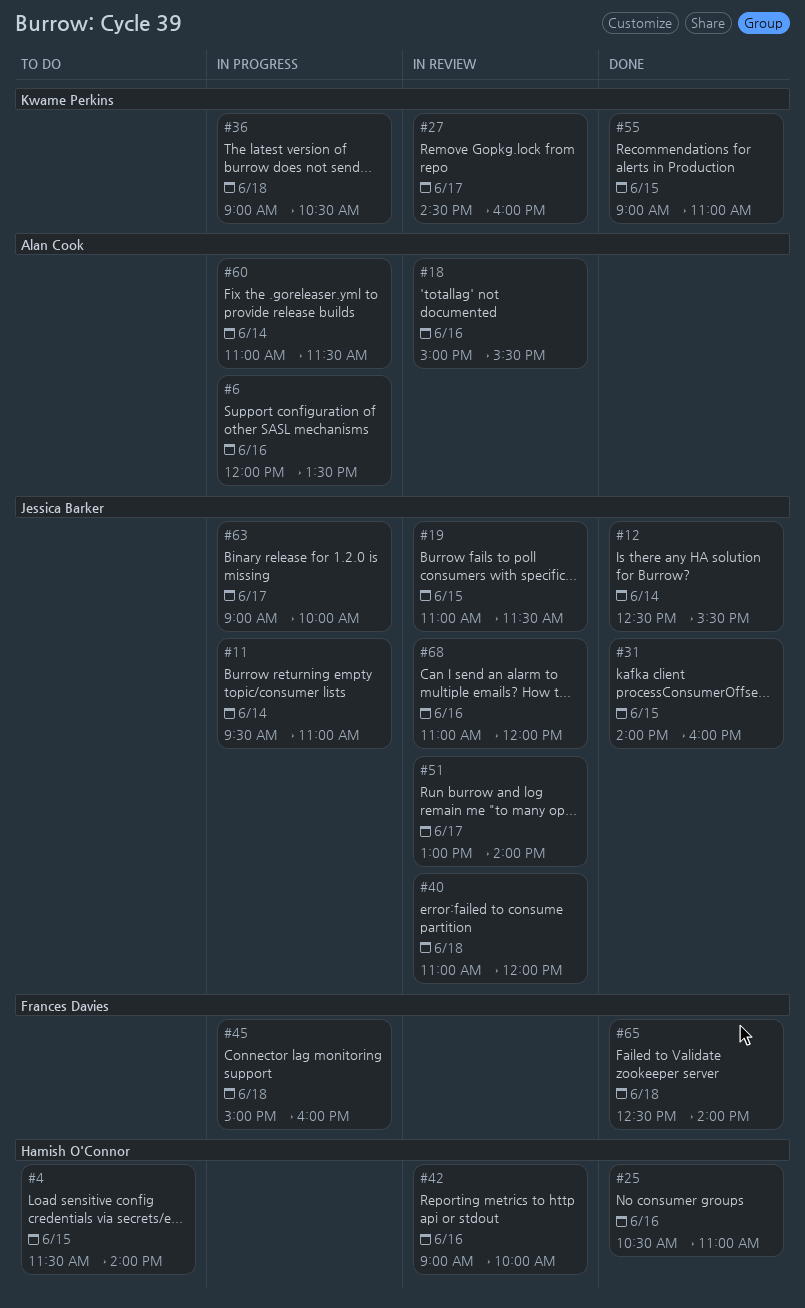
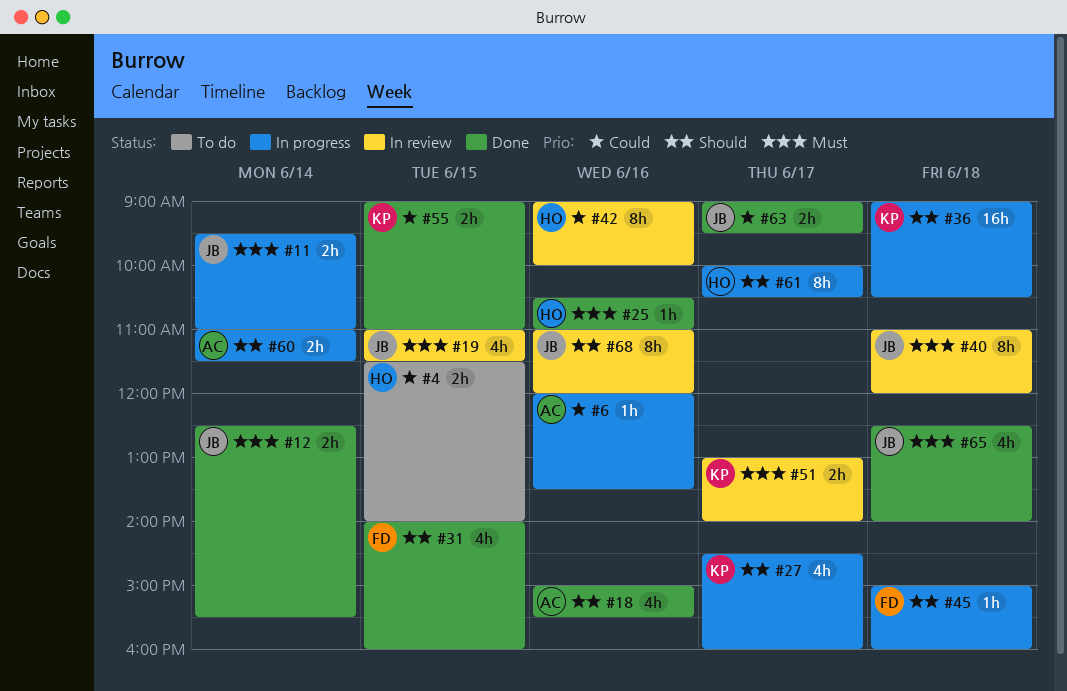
#18, status: In review -> Done
#27, status: In review -> In progress
#31, owner: Jessica Barker -> Frances Davies
#51, owner: Jessica Barker -> Kwame Perkins
#61: none -> present
#63, status: In progress -> Done
#63, ends: 10:00 -> 09:30
#65, owner: Frances Davies -> Jessica Barker

